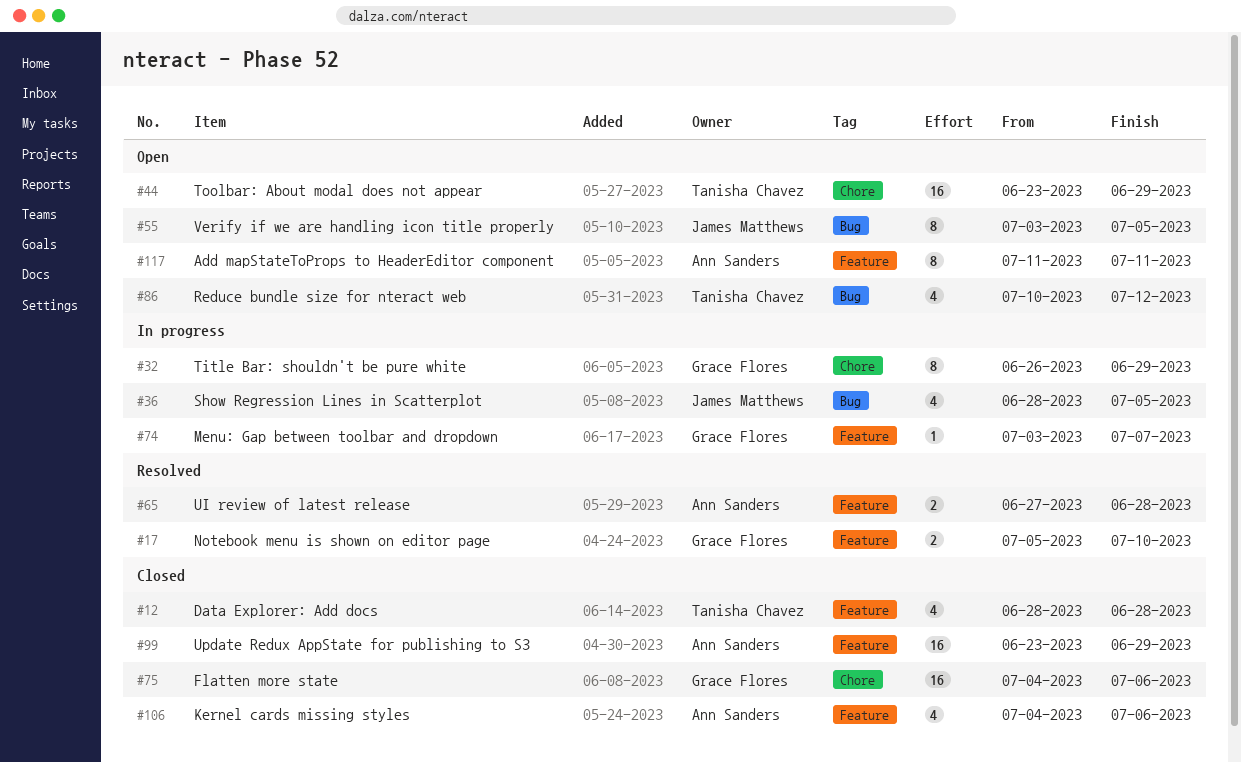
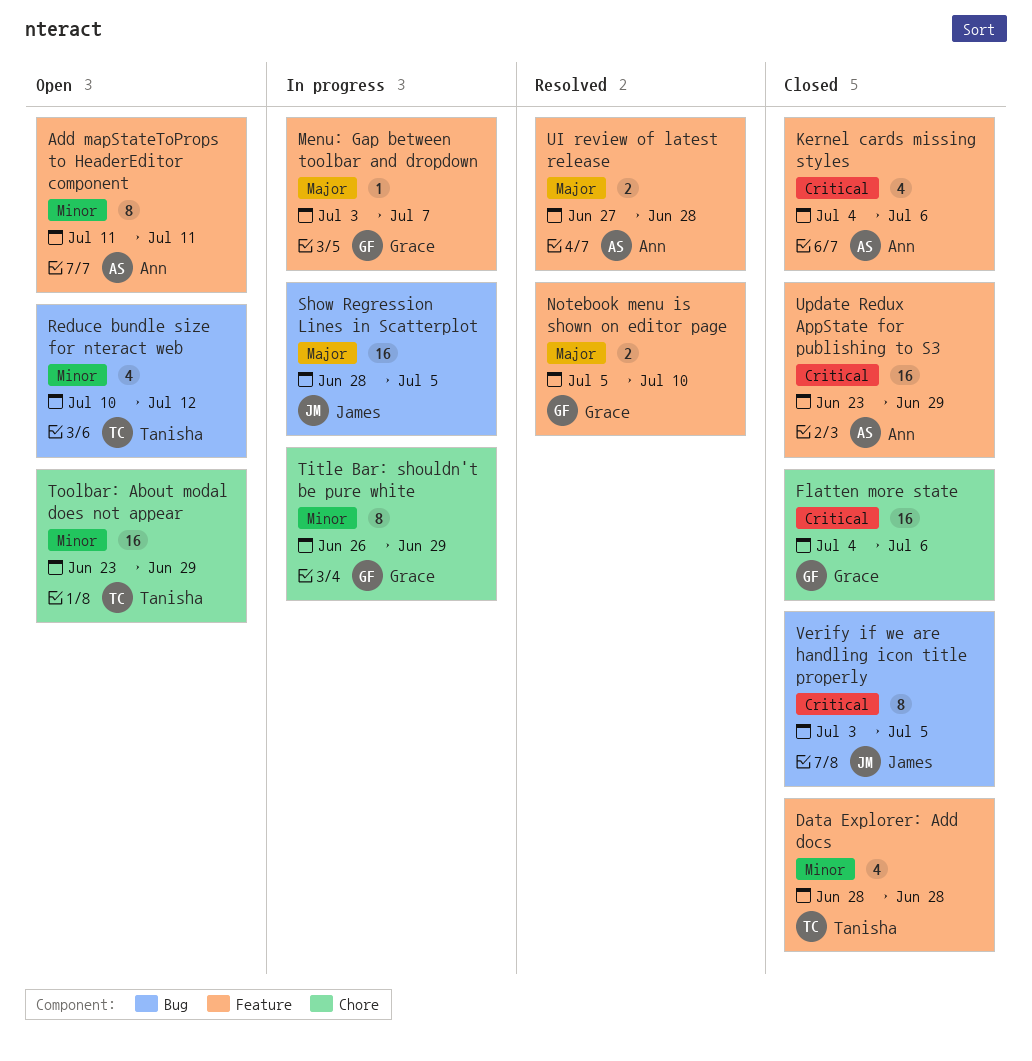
Show Regression Lines in Scatterplot, estimate: 4 -> 16
Verify if we are handling icon title properly, status: Open -> Closed

